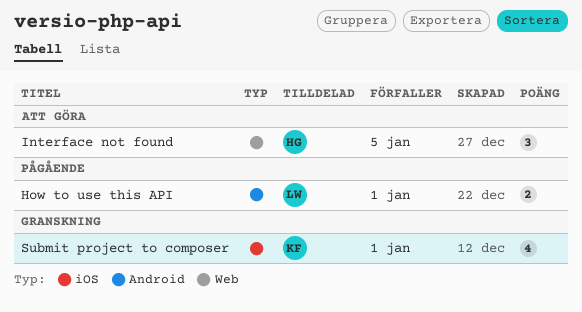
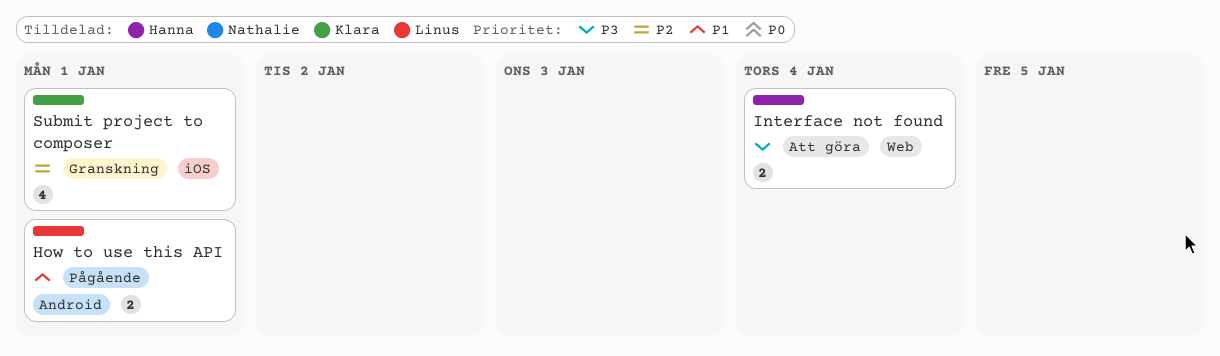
Interface not found, estimate: 3 -> 2
Interface not found, due: Jan 5 -> Jan 4

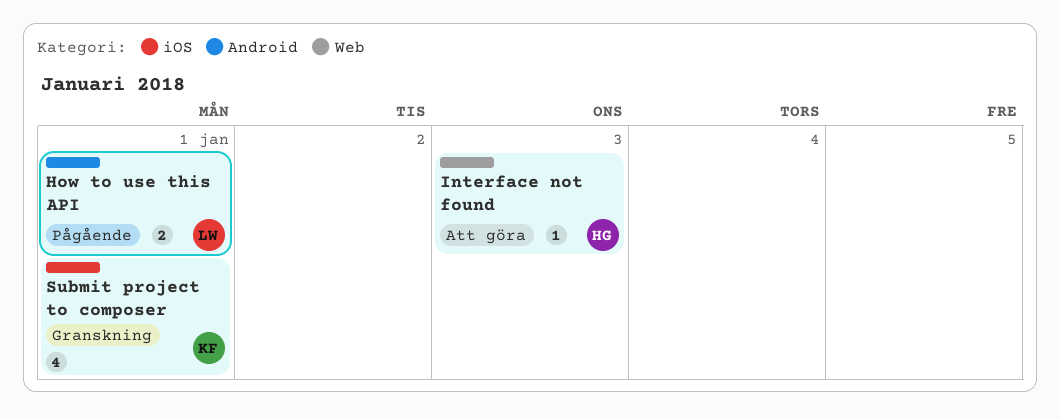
Interface not found, estimate: 2 -> 1
Interface not found, due: Jan 4 -> Jan 3

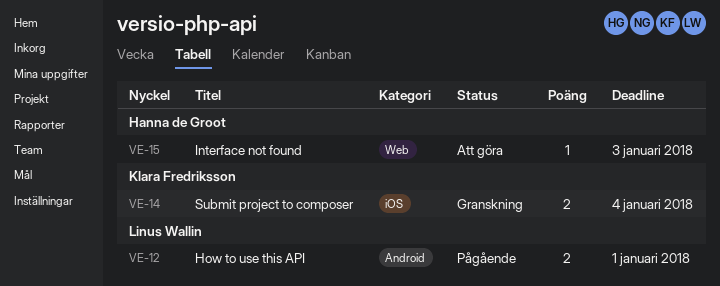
Submit project to composer, estimate: 4 -> 2
Submit project to composer, due: Jan 1 -> Jan 4

